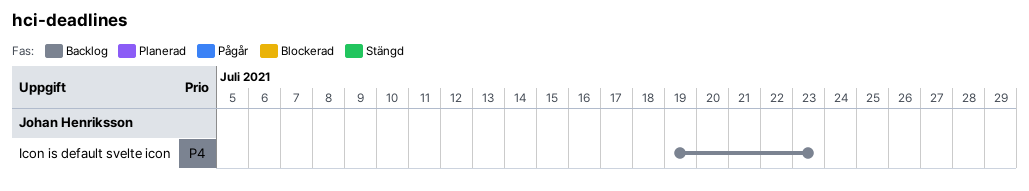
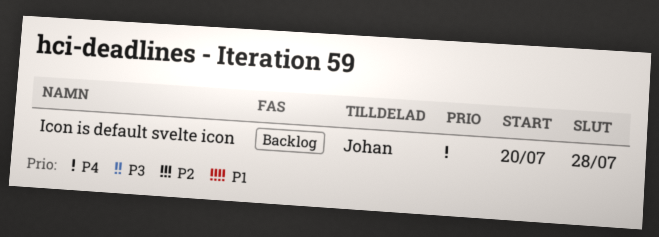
Icon is default svelte icon, start: Jul 19 -> Jul 20
Icon is default svelte icon, due: Jul 23 -> Jul 28

